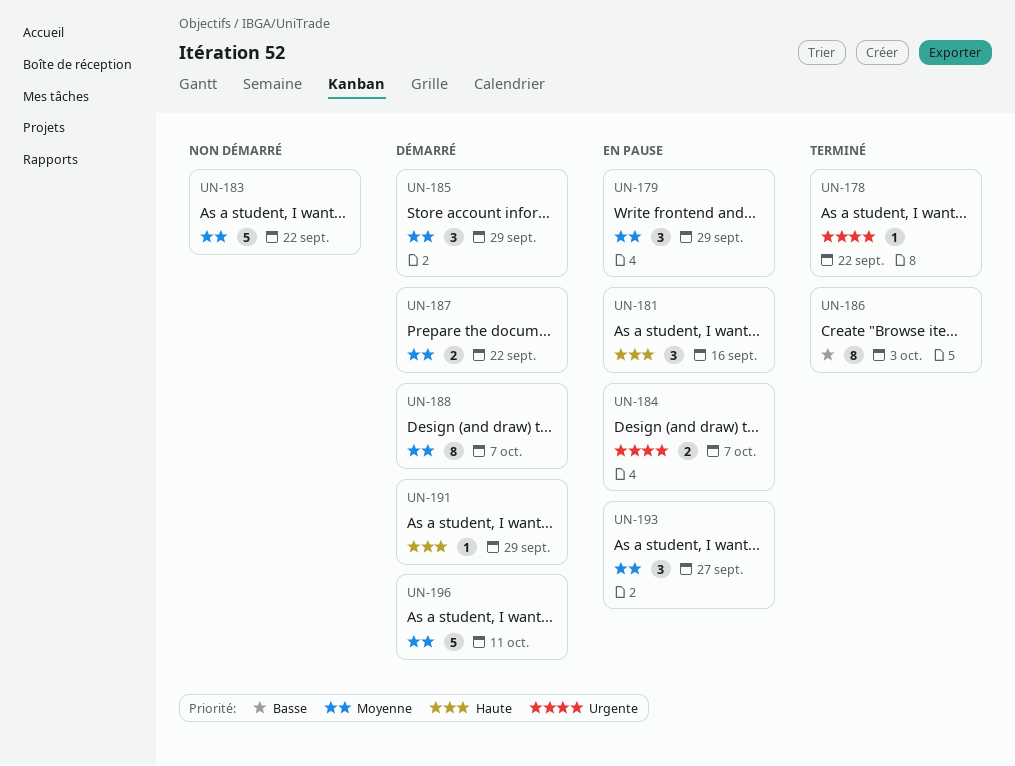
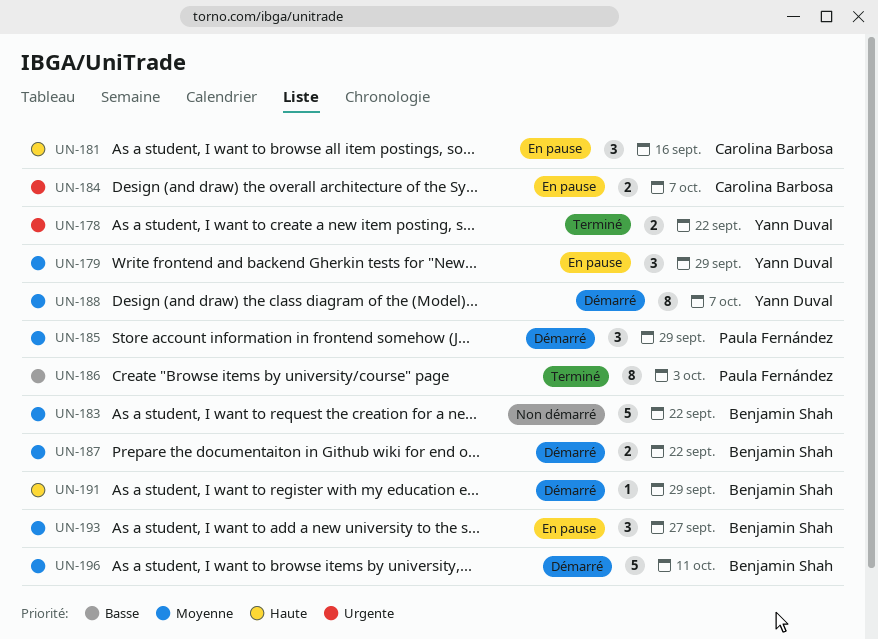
UN-178, estimate: 1 -> 2

